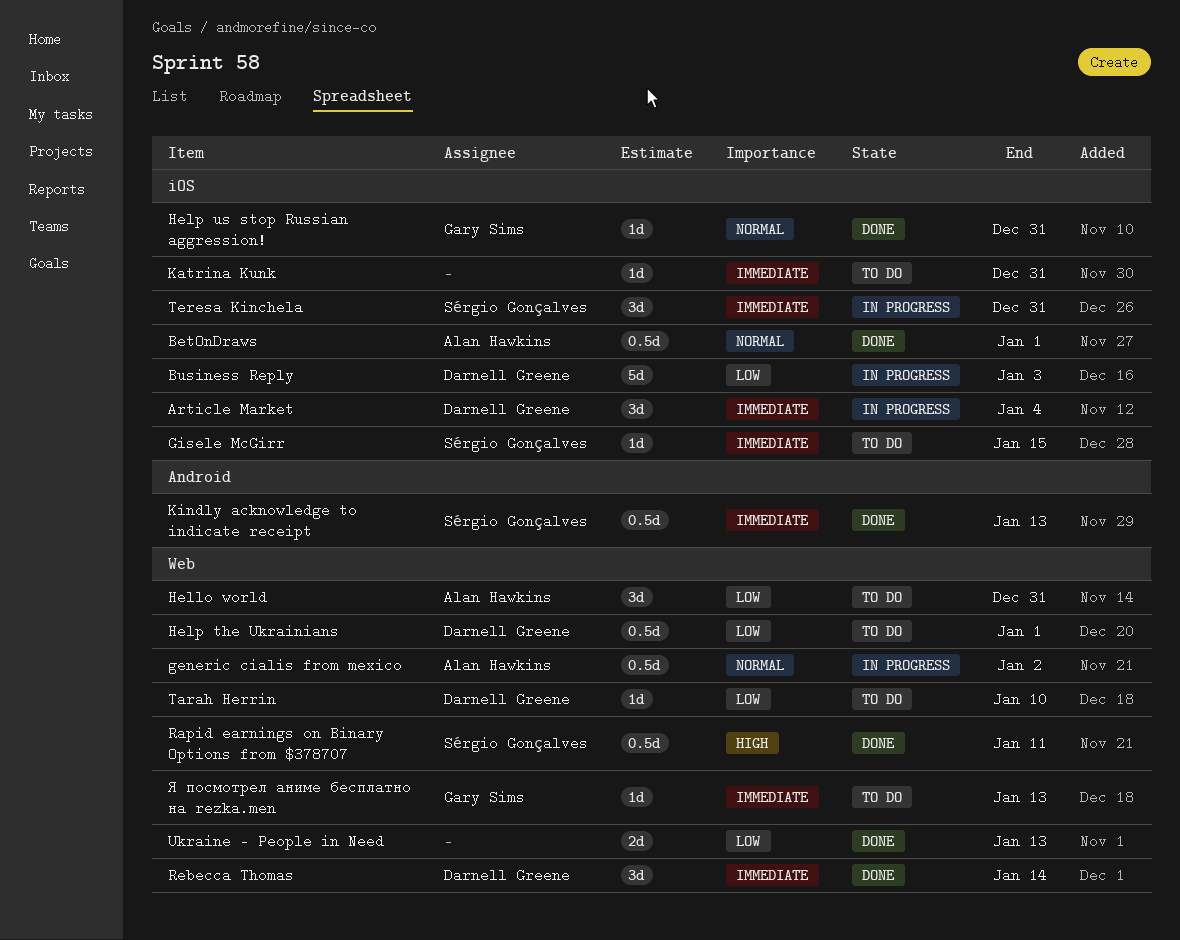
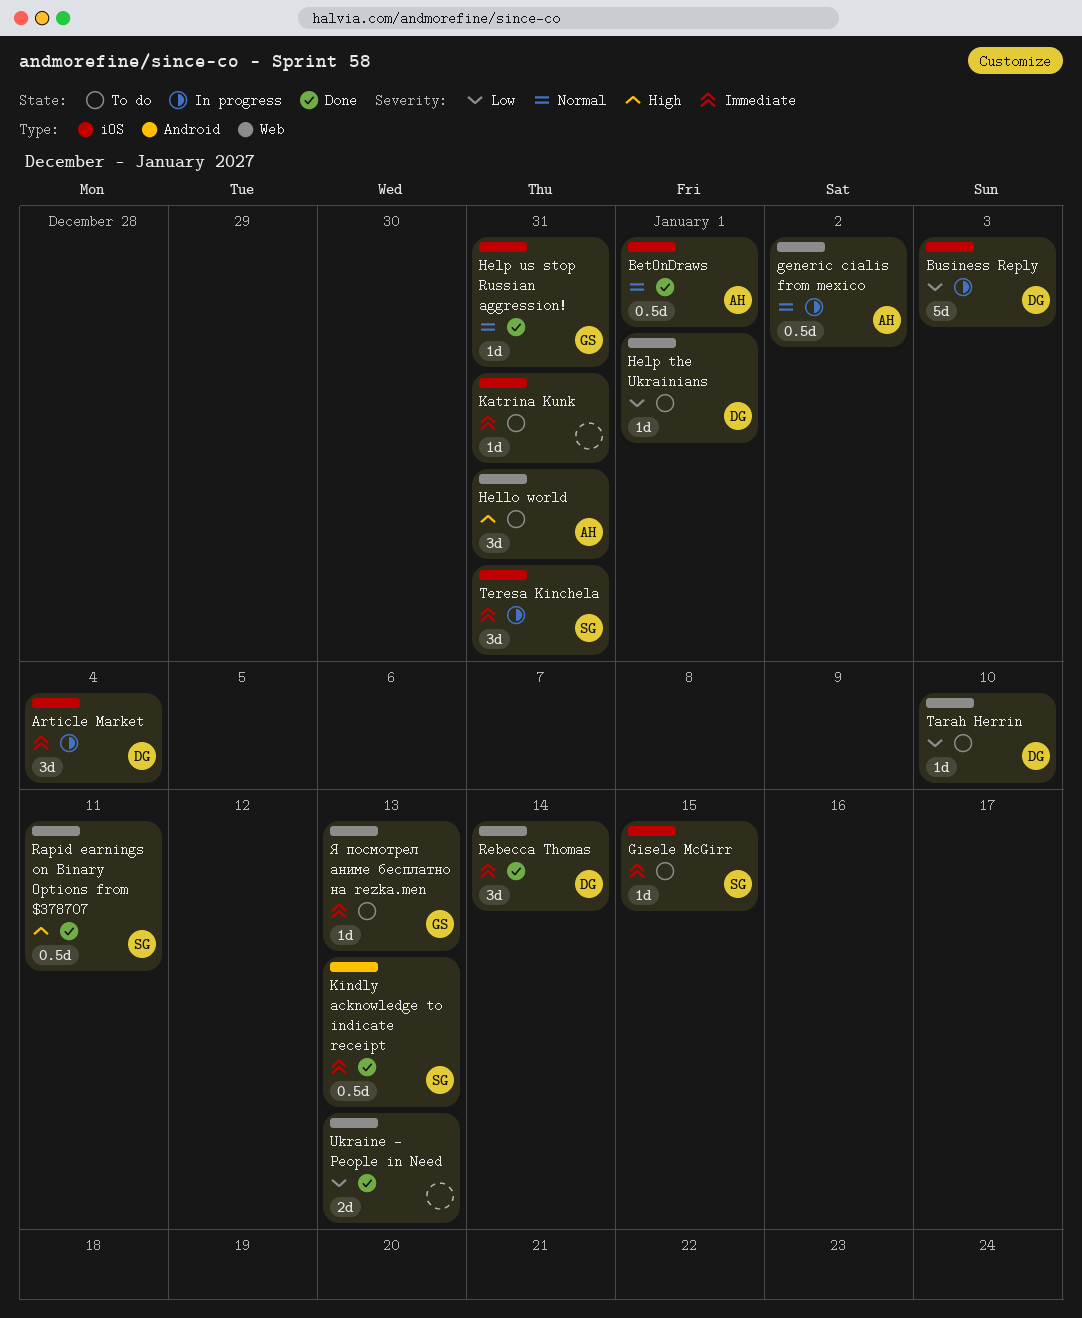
Hello world, priority: Low -> High
Help the Ukrainians, estimate: 0.5d -> 1d

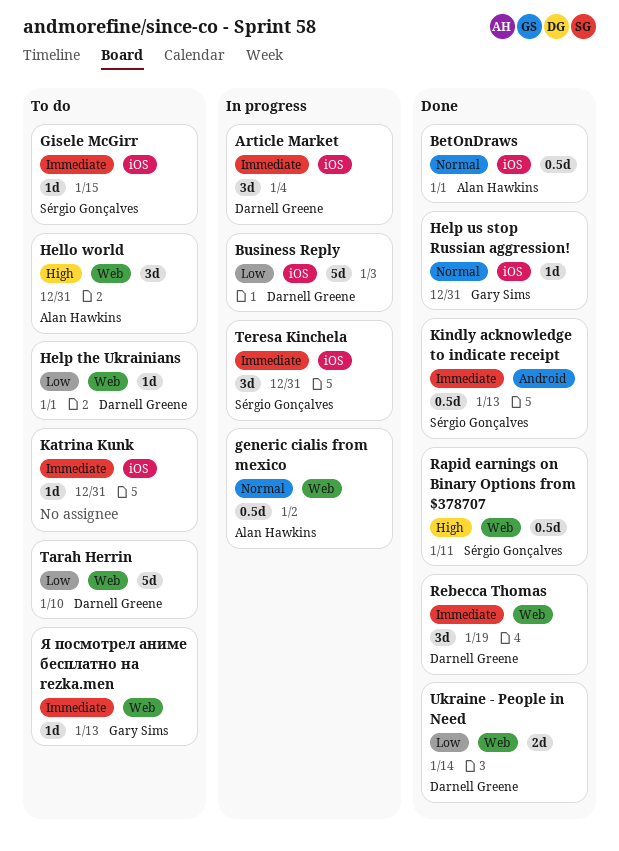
Rebecca Thomas, due: Jan 14 -> Jan 19
Tarah Herrin, estimate: 1d -> 5d
Ukraine - People in Need, owner: none -> Darnell Greene
Ukraine - People in Need, due: Jan 13 -> Jan 14

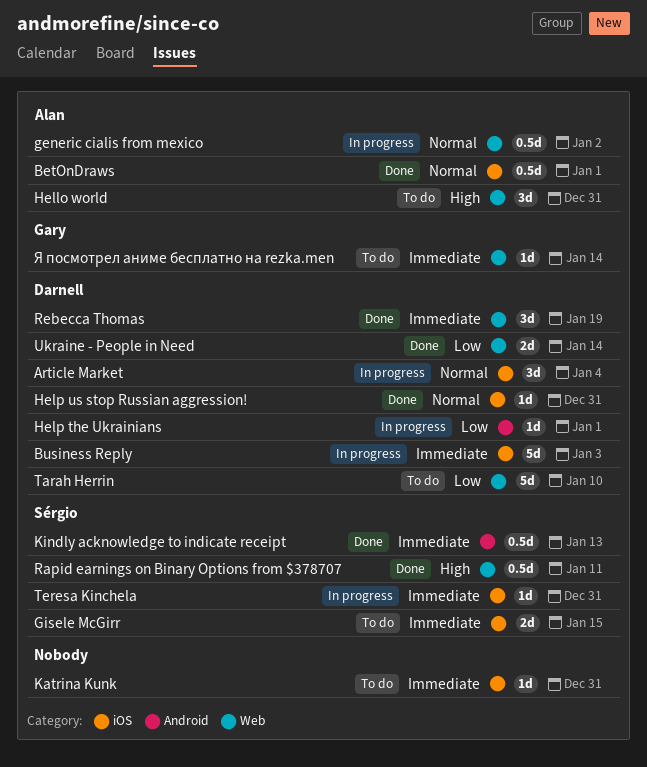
Article Market, priority: Immediate -> Normal
Business Reply, priority: Low -> Immediate
Gisele McGirr, estimate: 1d -> 2d
Help the Ukrainians, status: To do -> In progress
Help the Ukrainians, label: Web -> Android
Help us stop Russian aggression!, owner: Gary Sims -> Darnell Greene
Teresa Kinchela, estimate: 3d -> 1d
Я посмотрел аниме бесплатно на rezka.men, due: Jan 13 -> Jan 14

